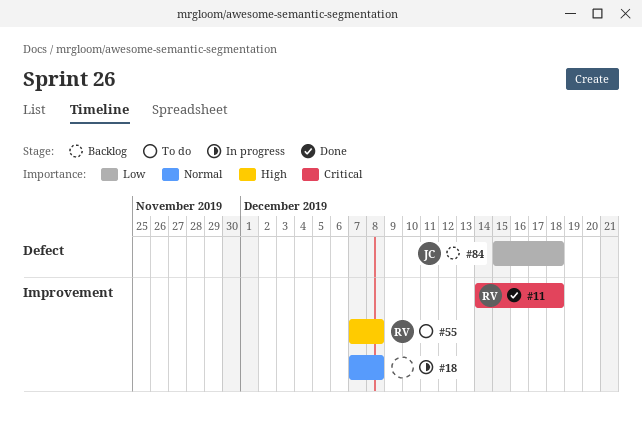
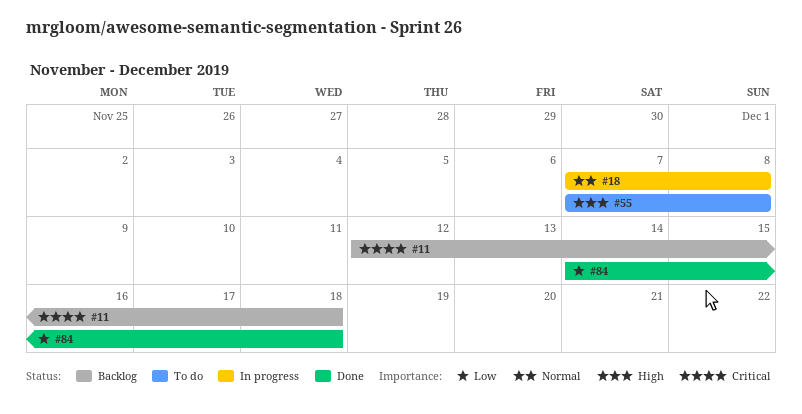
#11, status: Done -> Backlog
#11, start: Dec 14 -> Dec 12
#84, status: Backlog -> Done
#84, start: Dec 15 -> Dec 14

